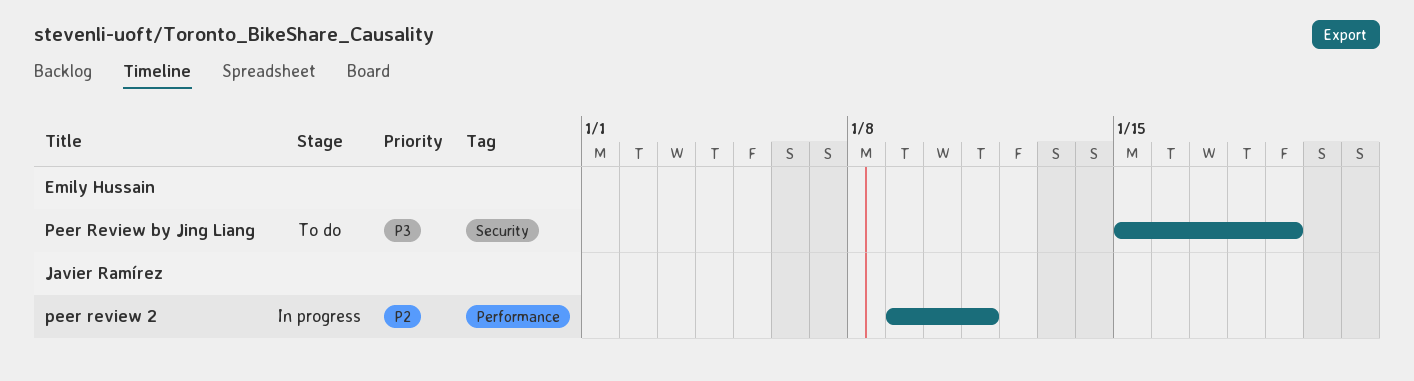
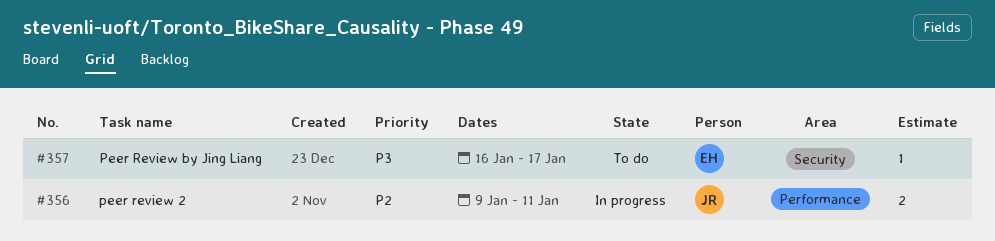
Peer Review by Jing Liang, start: Jan 15 -> Jan 16
Peer Review by Jing Liang, due: Jan 19 -> Jan 17

